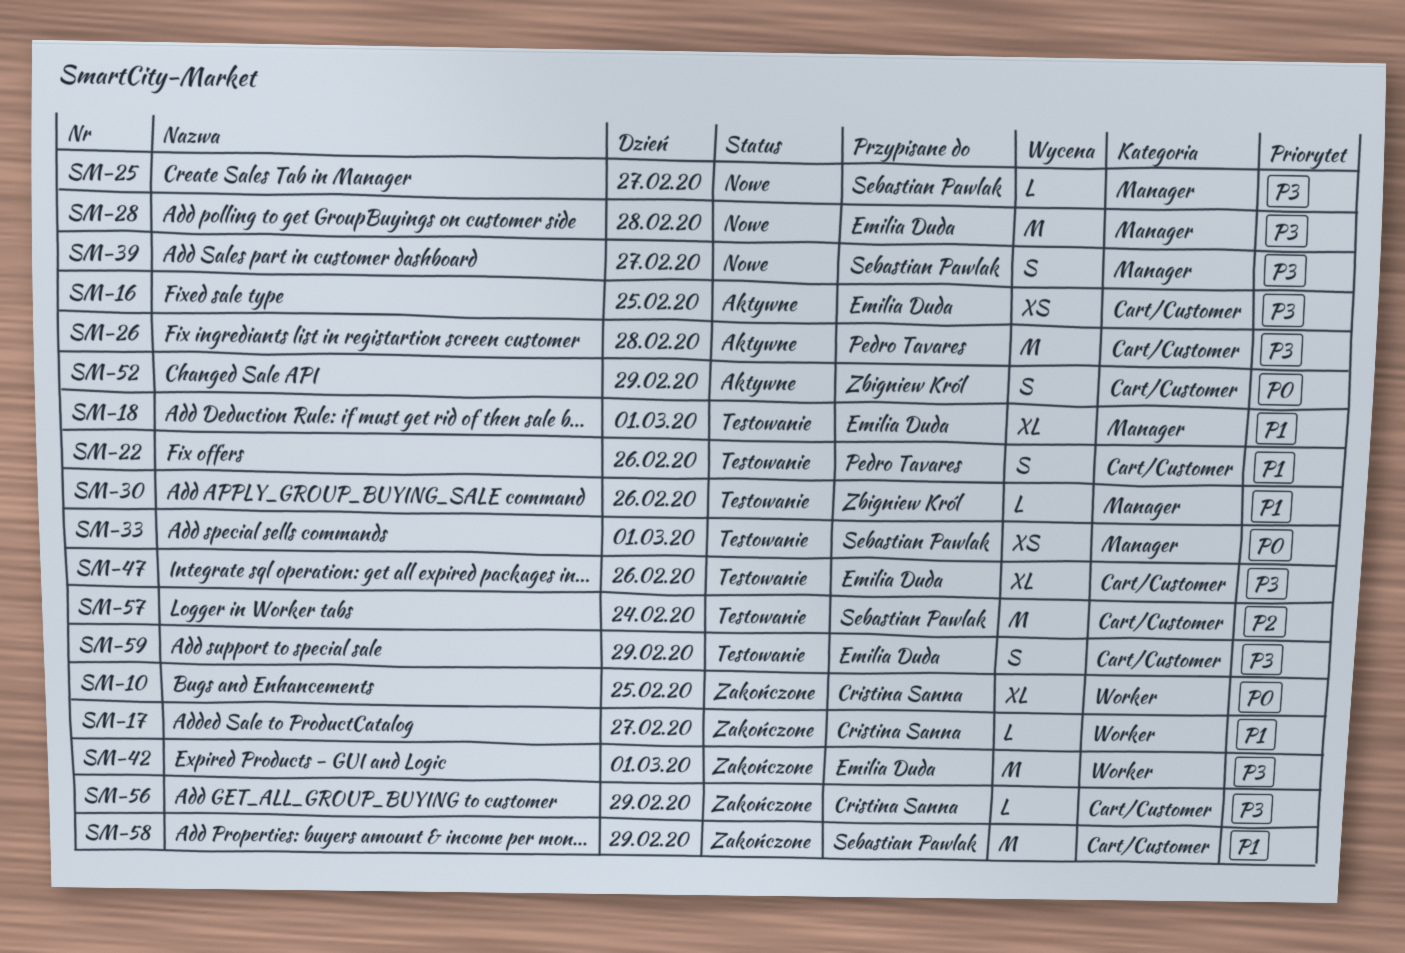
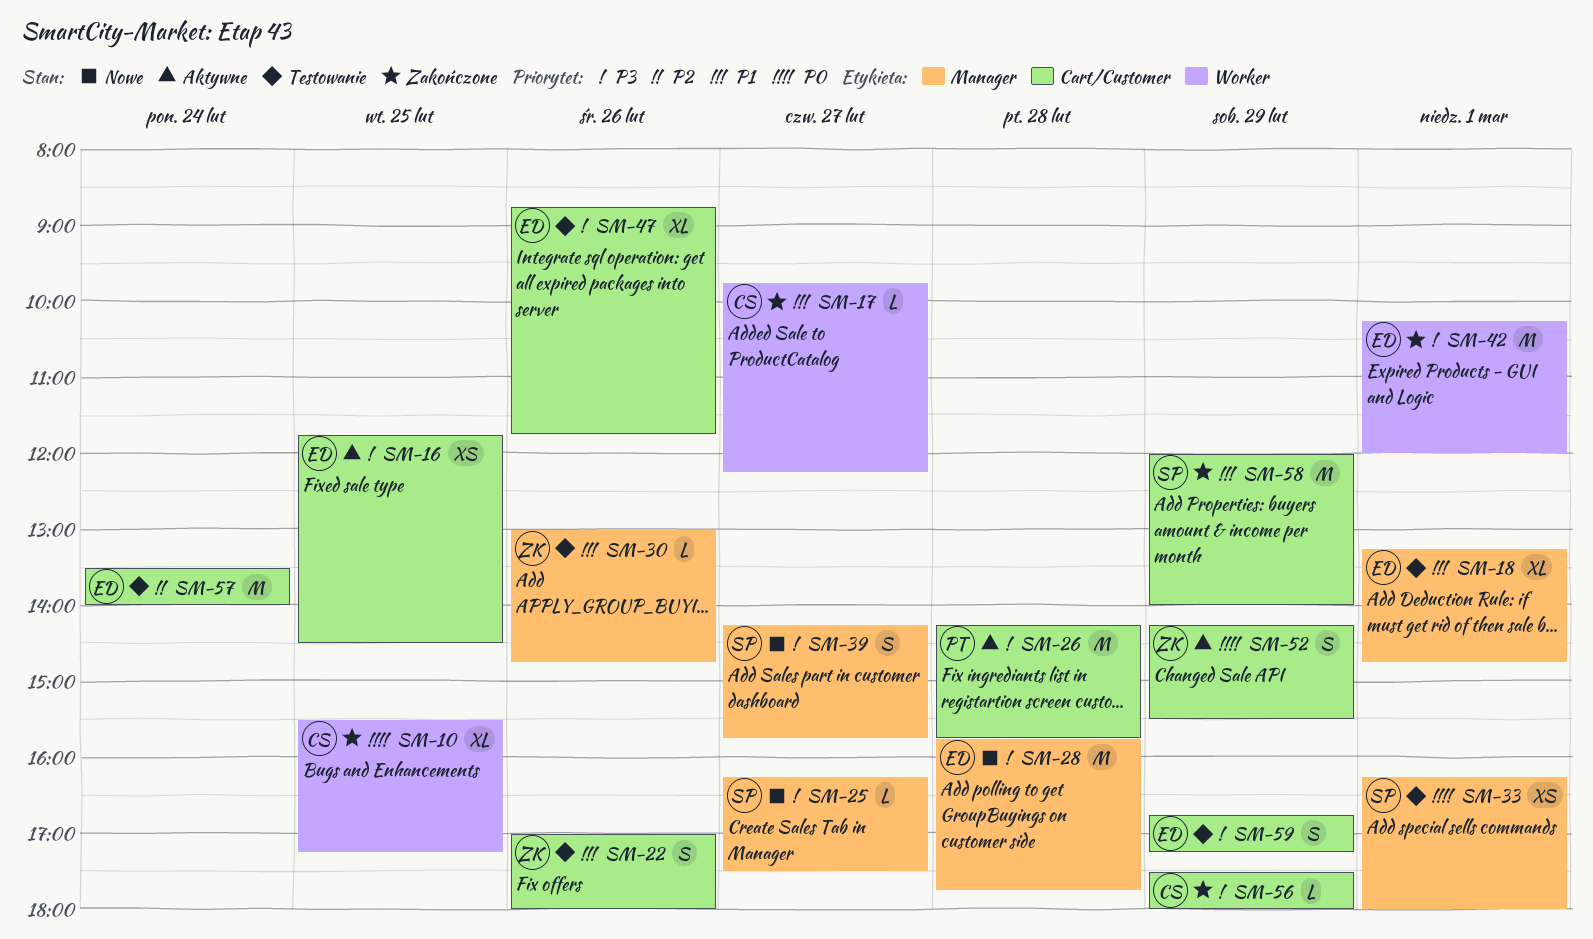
SM-22, owner: Pedro Tavares -> Zbigniew Król
SM-57, owner: Sebastian Pawlak -> Emilia Duda

